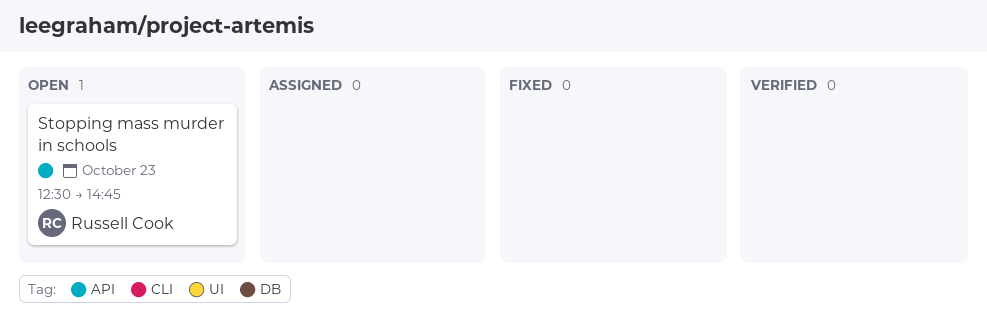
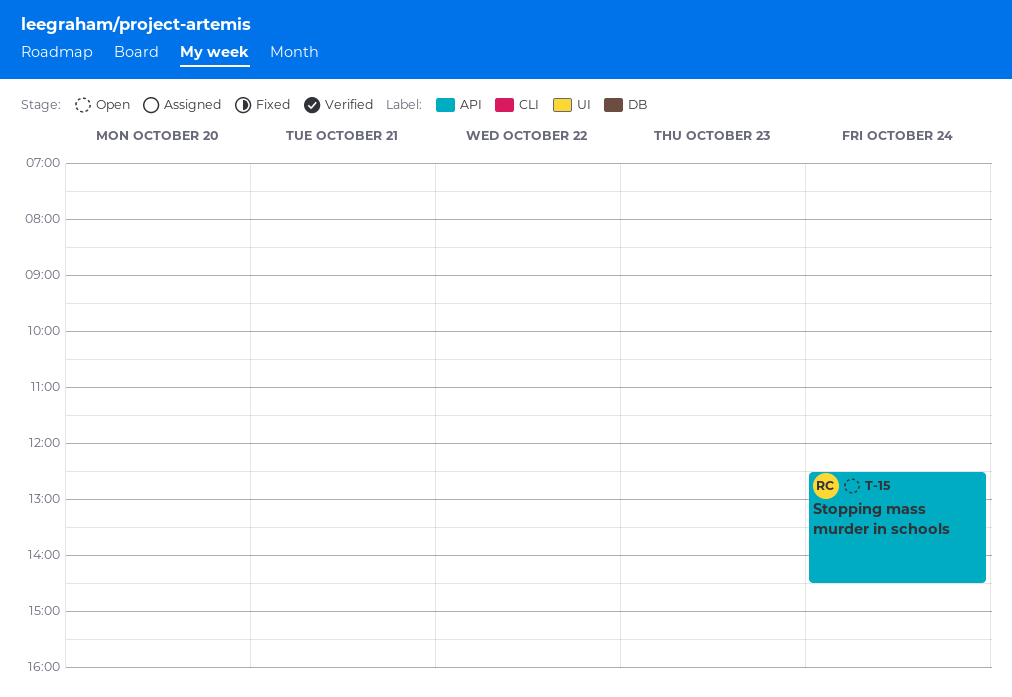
Stopping mass murder in schools, day: Oct 23 -> Oct 24
Stopping mass murder in schools, ends: 14:45 -> 14:30

